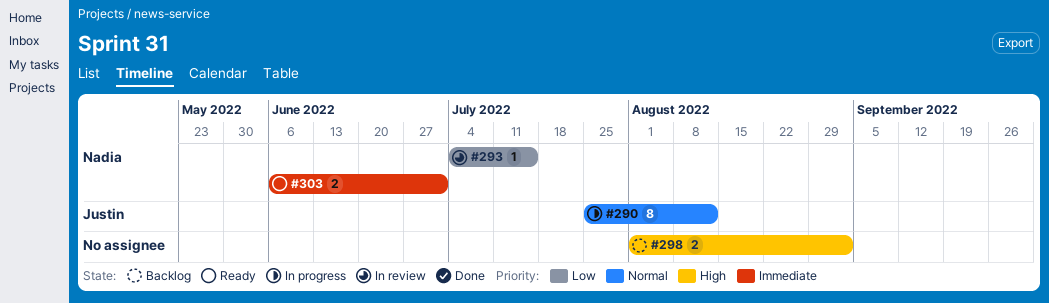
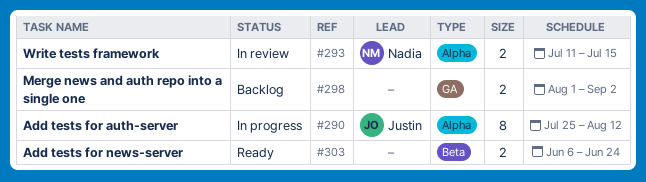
#293, estimate: 1 -> 2
#293, start: Jul 4 -> Jul 11
#303, owner: Nadia -> none
#303, due: Jul 1 -> Jun 24

